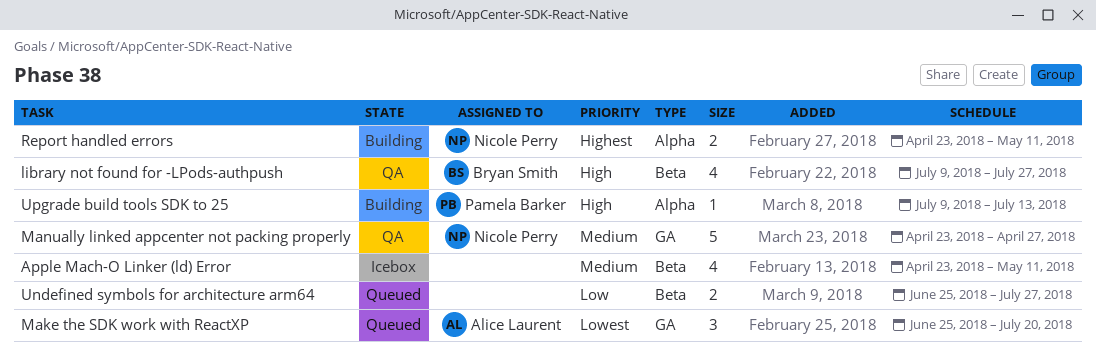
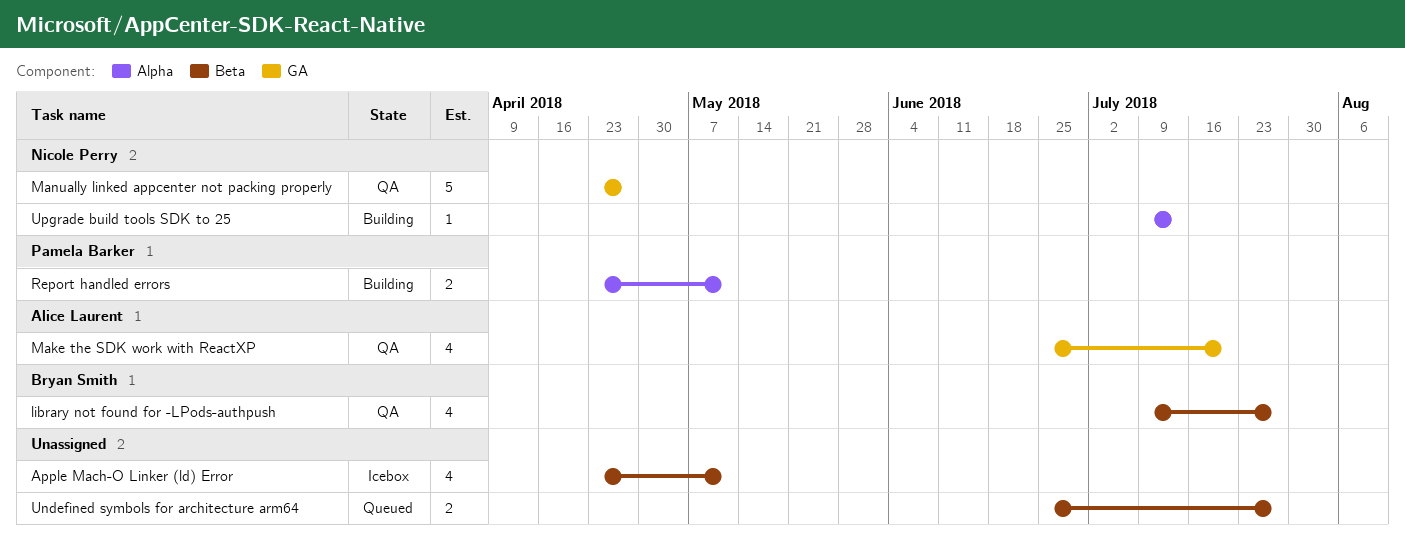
Make the SDK work with ReactXP, status: Queued -> QA
Make the SDK work with ReactXP, estimate: 3 -> 4
Report handled errors, owner: Nicole Perry -> Pamela Barker
Upgrade build tools SDK to 25, owner: Pamela Barker -> Nicole Perry

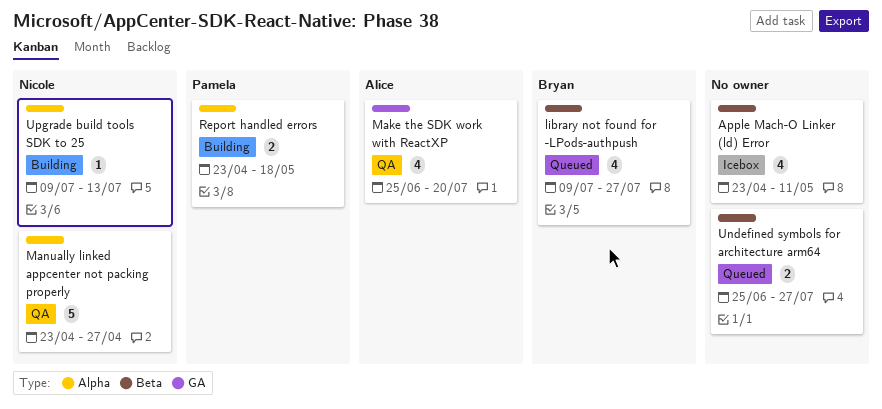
library not found for -LPods-authpush, status: QA -> Queued
Manually linked appcenter not packing properly, label: GA -> Alpha
Report handled errors, due: May 11 -> May 18

